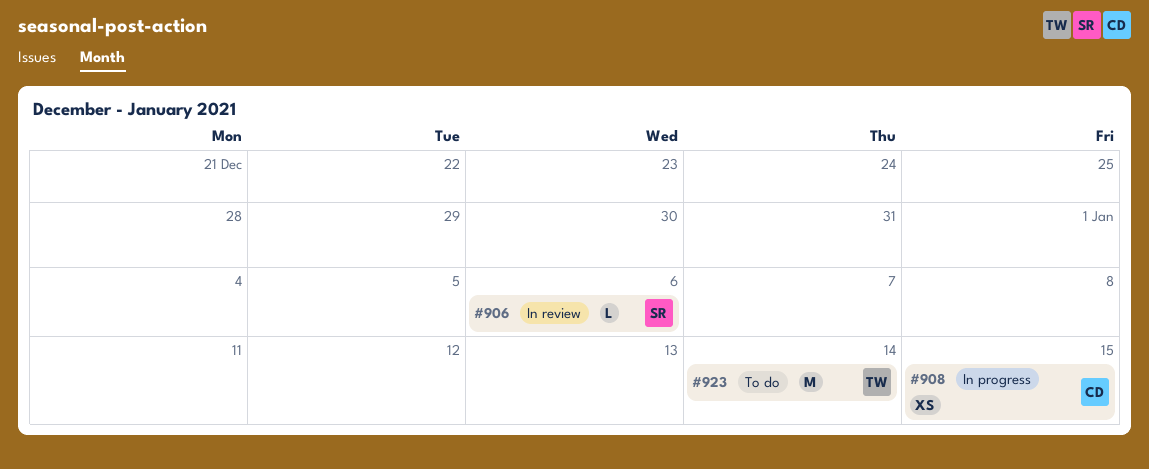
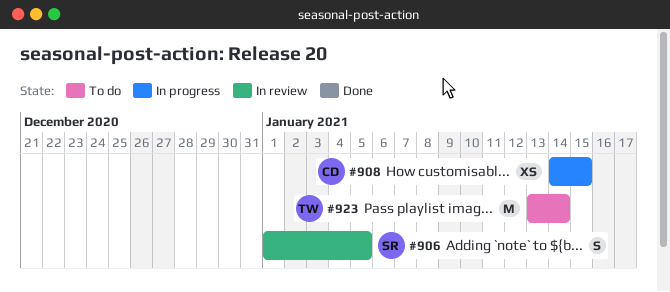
#906, estimate: L -> S
#906, due: Jan 6 -> Jan 5

